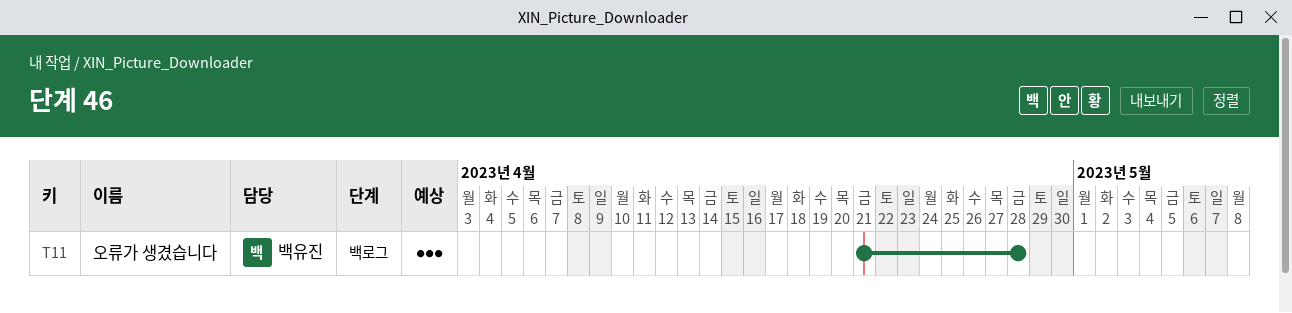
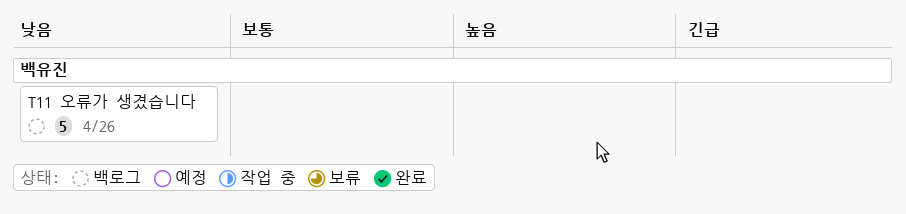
T11, estimate: 3 -> 5
T11, due: Apr 28 -> Apr 26

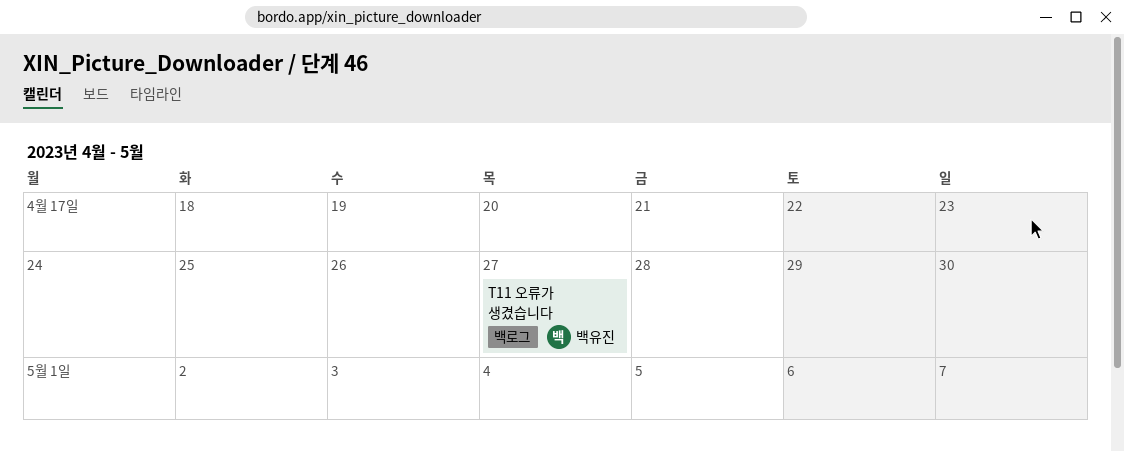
T11, due: Apr 26 -> Apr 27

